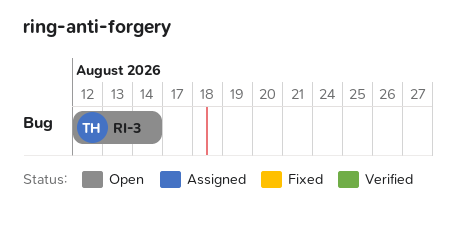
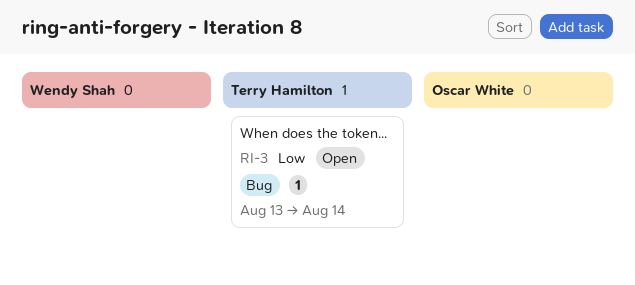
RI-3, start: Aug 12 -> Aug 13

